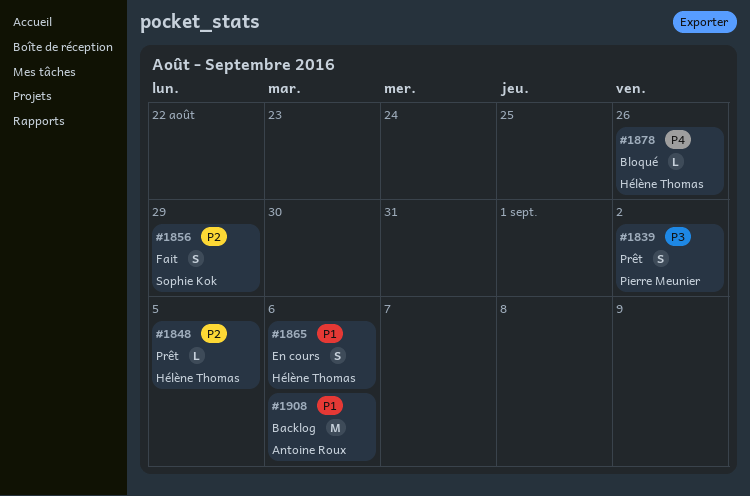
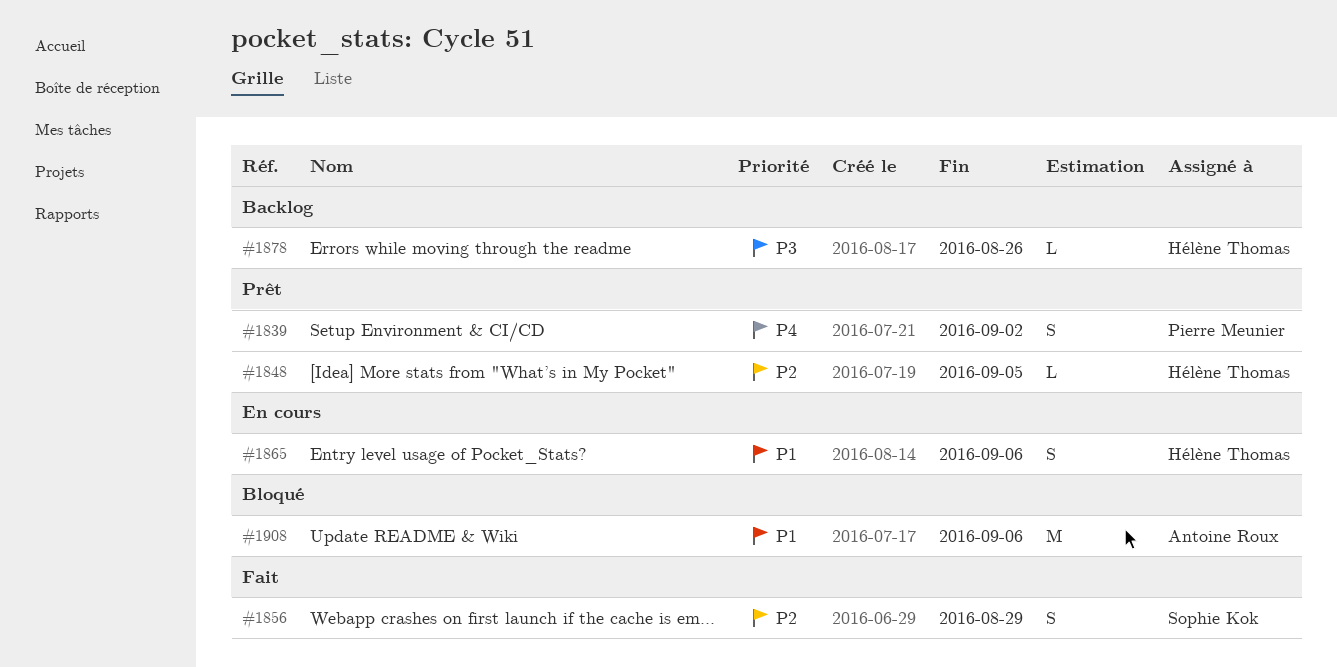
#1839, priority: P3 -> P4
#1878, status: Bloqué -> Backlog
#1878, priority: P4 -> P3
#1908, status: Backlog -> Bloqué

